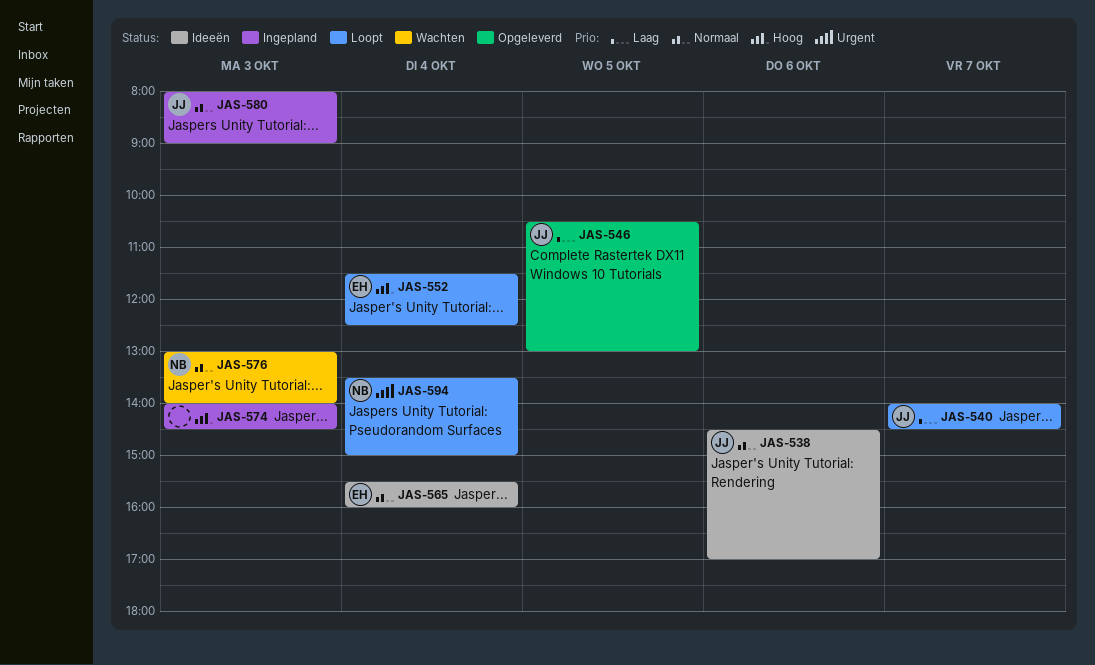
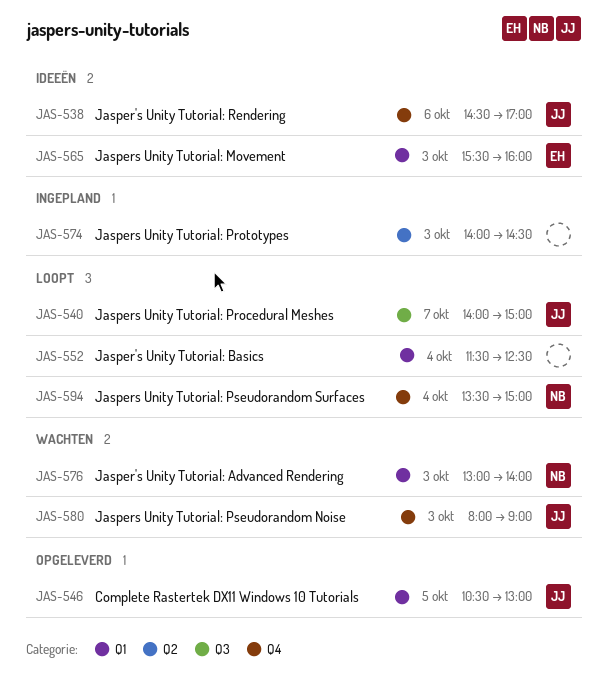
JAS-540, ends: 14:30 -> 15:00
JAS-552, owner: EH -> none
JAS-565, day: Oct 4 -> Oct 3
JAS-580, status: Ingepland -> Wachten

